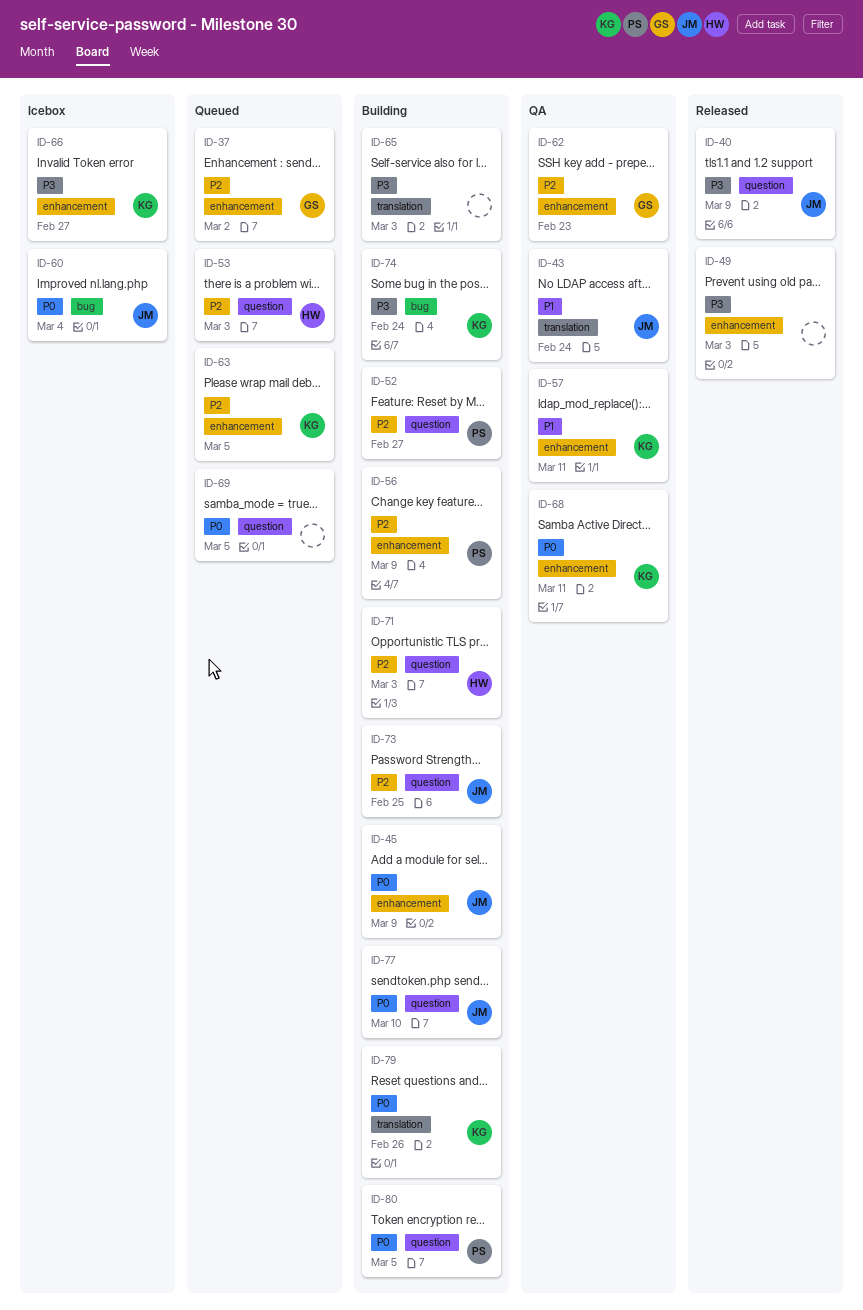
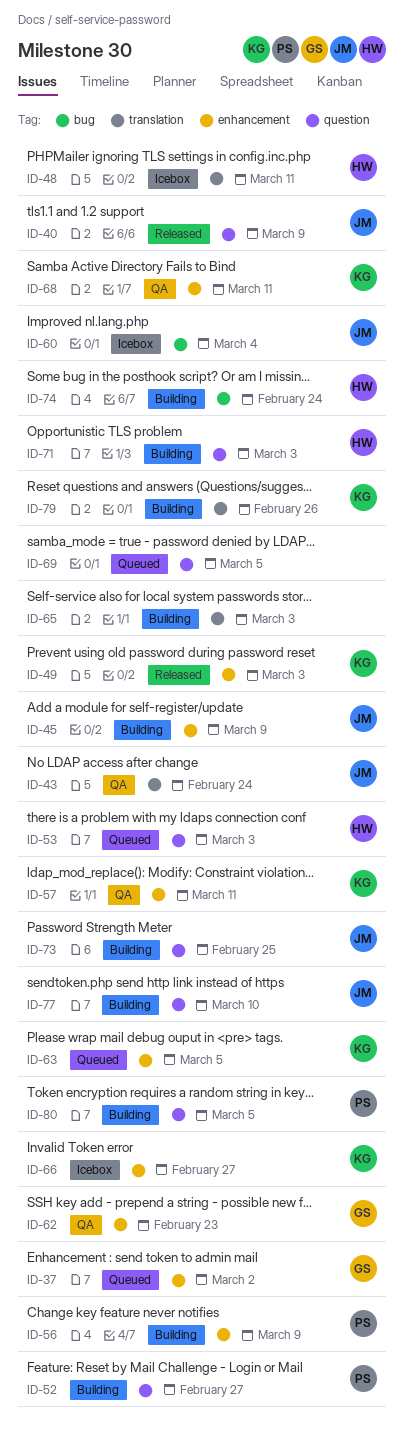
ID-48: none -> present
ID-49, owner: none -> KG
ID-74, owner: KG -> HW

